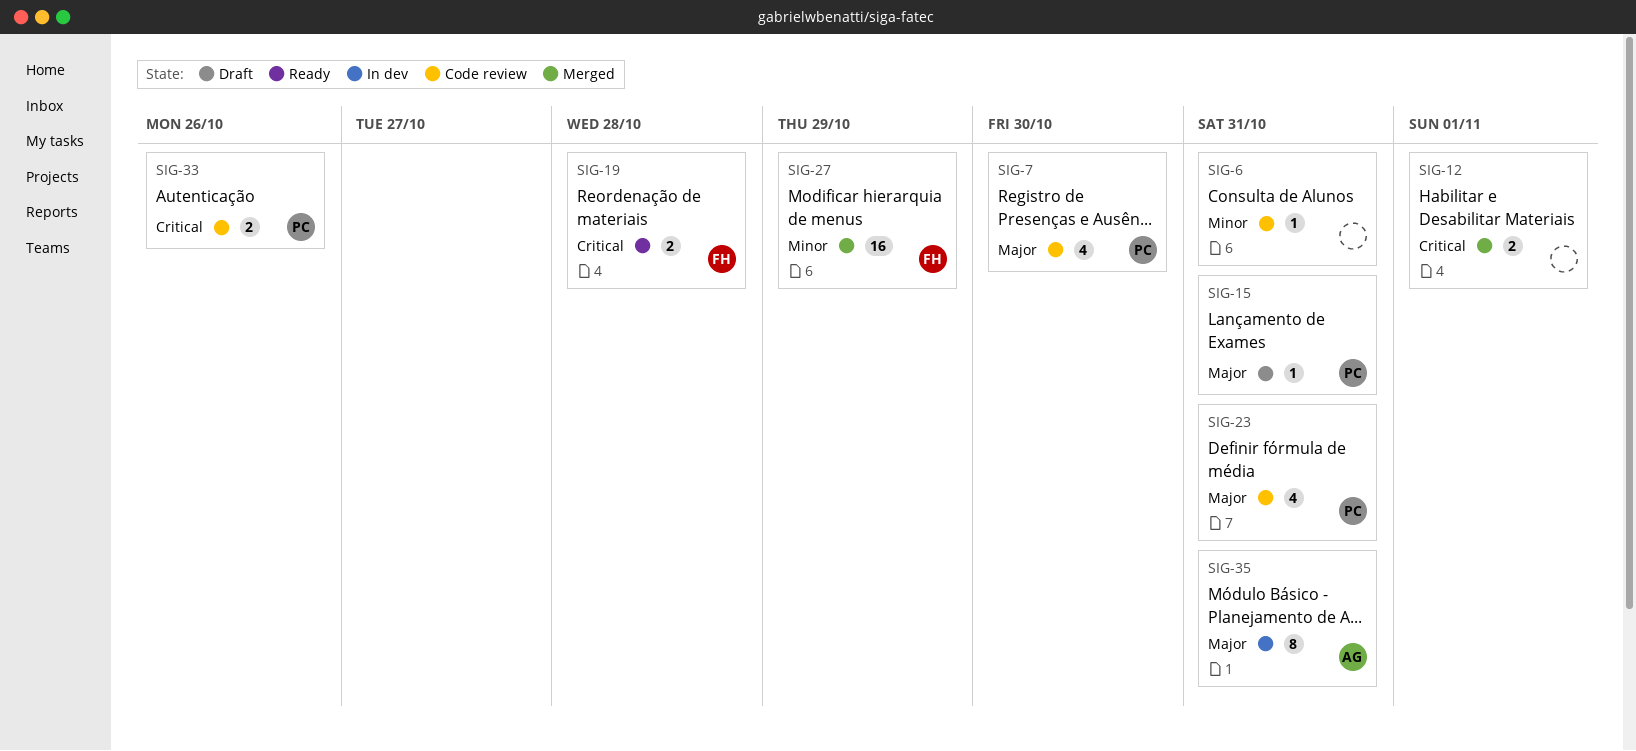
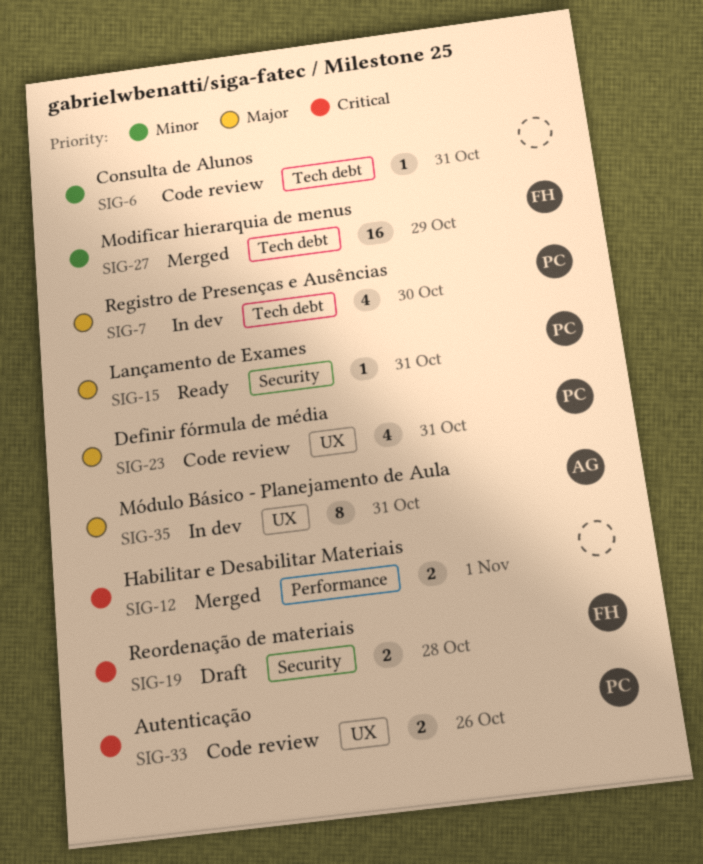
SIG-7, status: Code review -> In dev
SIG-15, status: Draft -> Ready
SIG-19, status: Ready -> Draft

